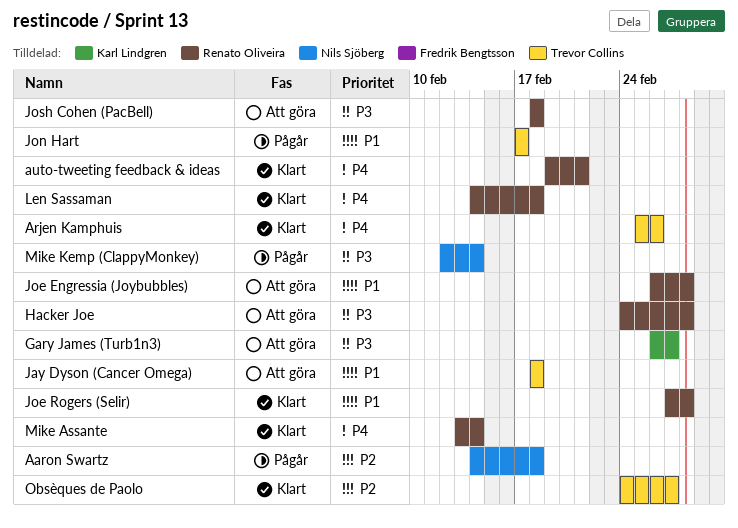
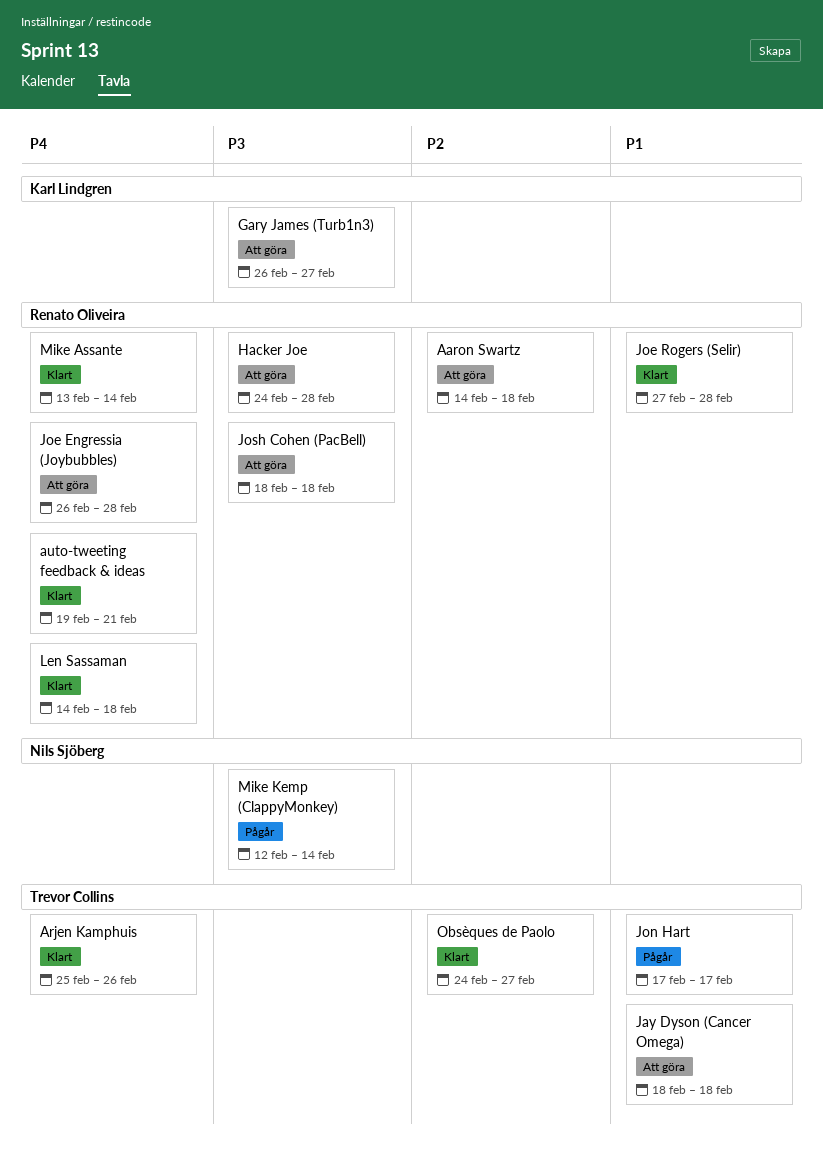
Aaron Swartz, status: Pågår -> Att göra
Aaron Swartz, owner: Nils Sjöberg -> Renato Oliveira
Joe Engressia (Joybubbles), priority: P1 -> P4

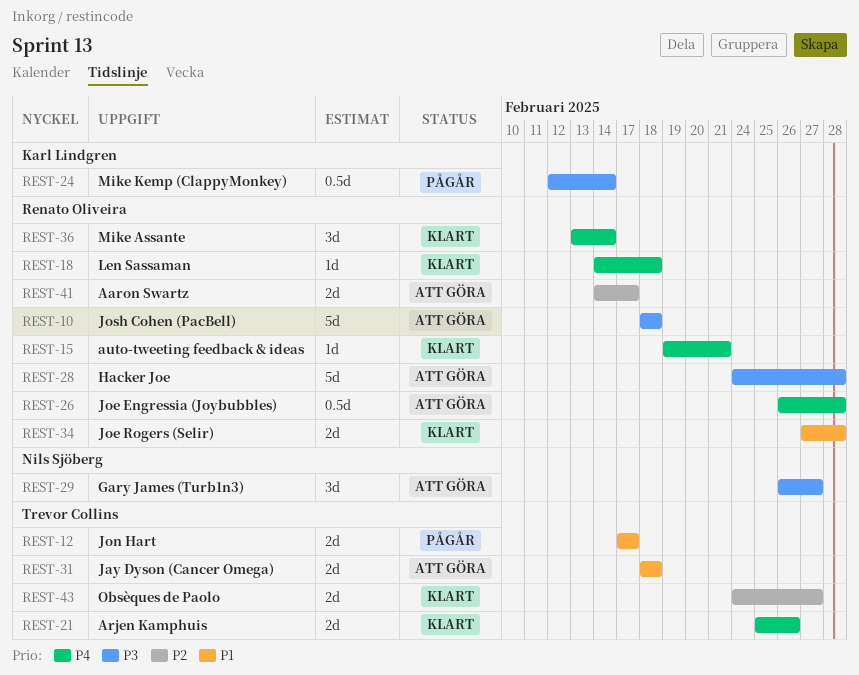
Aaron Swartz, due: Feb 18 -> Feb 17
Gary James (Turb1n3), owner: Karl Lindgren -> Nils Sjöberg
Mike Kemp (ClappyMonkey), owner: Nils Sjöberg -> Karl Lindgren

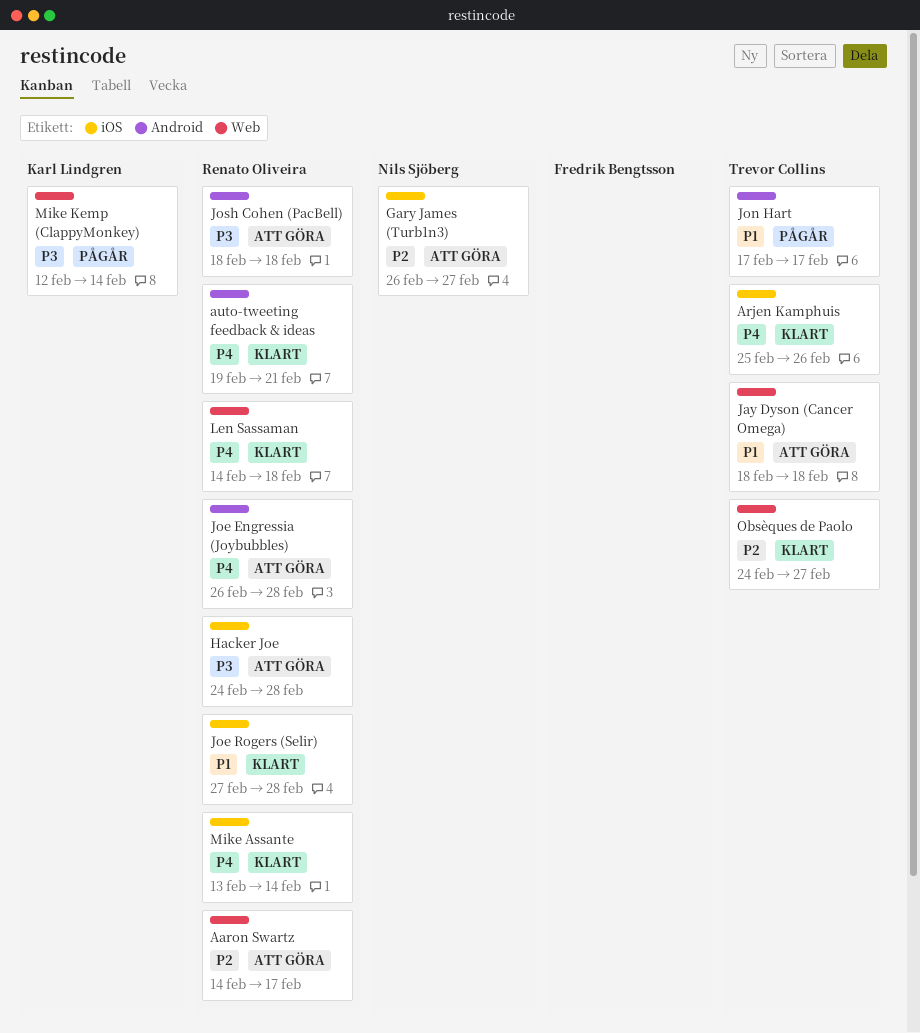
Gary James (Turb1n3), priority: P3 -> P2

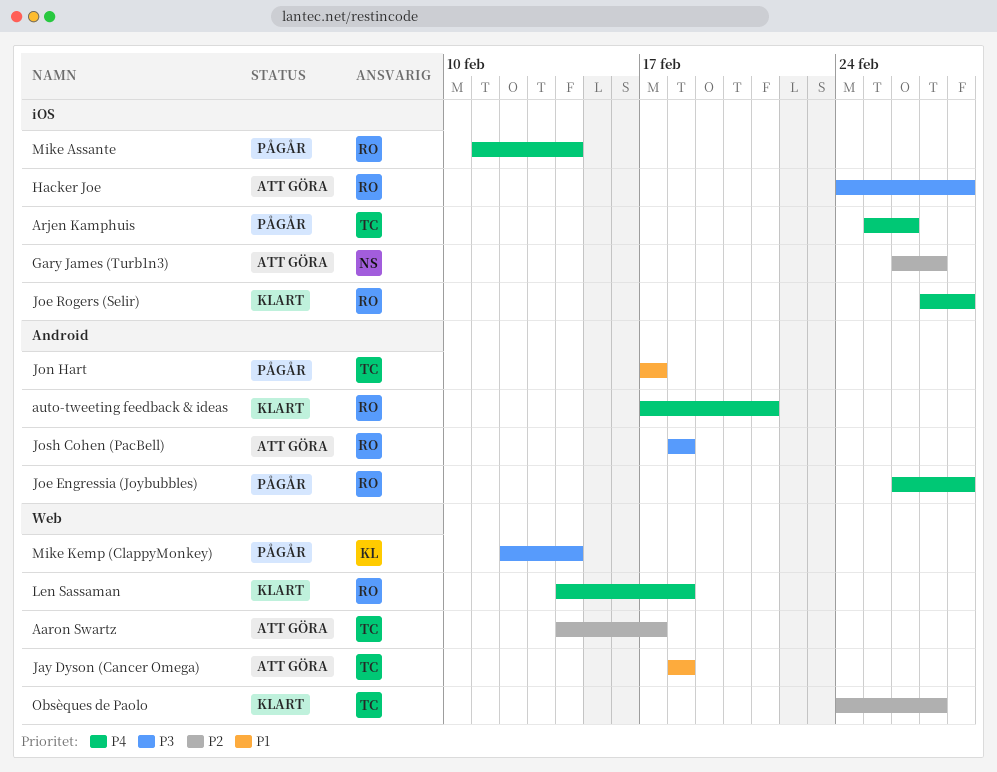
Aaron Swartz, owner: Renato Oliveira -> Trevor Collins
Arjen Kamphuis, status: Klart -> Pågår
auto-tweeting feedback & ideas, start: Feb 19 -> Feb 17
Joe Engressia (Joybubbles), status: Att göra -> Pågår
Joe Rogers (Selir), priority: P1 -> P4
Mike Assante, status: Klart -> Pågår
Mike Assante, start: Feb 13 -> Feb 11

